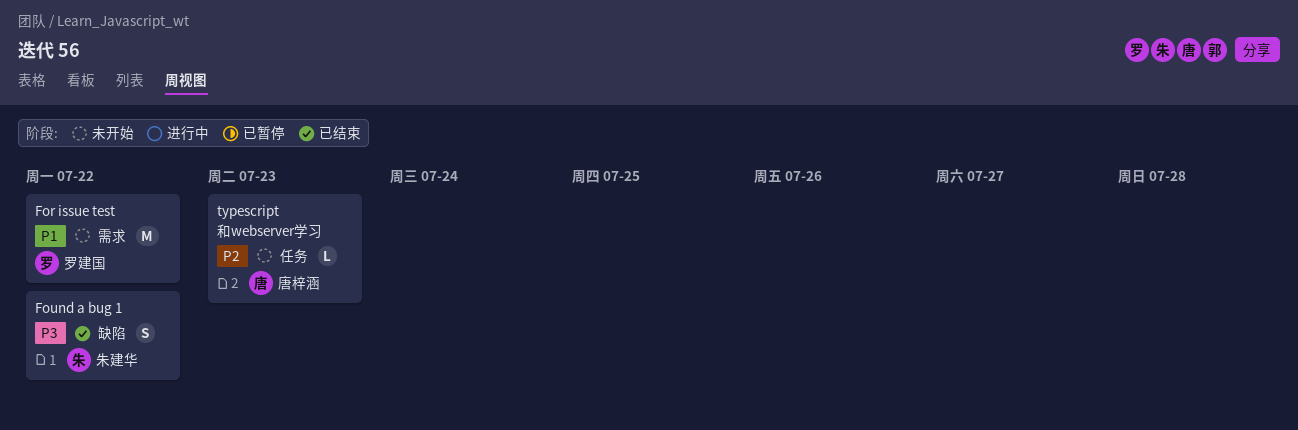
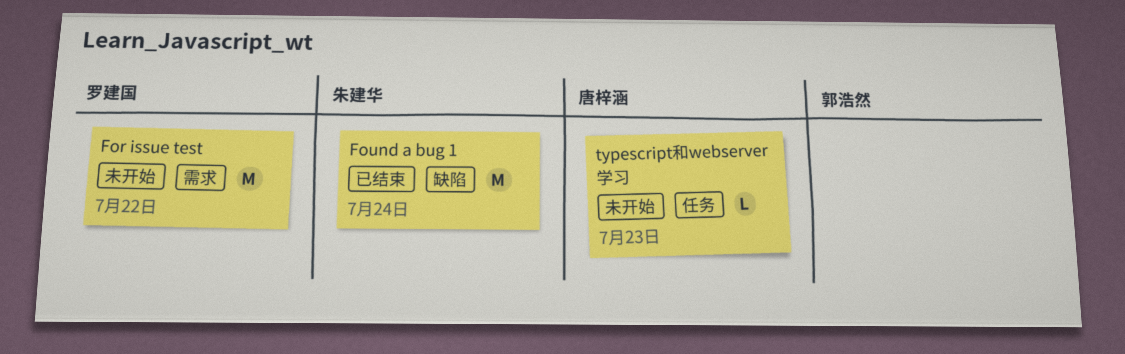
Found a bug 1, estimate: S -> M
Found a bug 1, due: Jul 22 -> Jul 24

